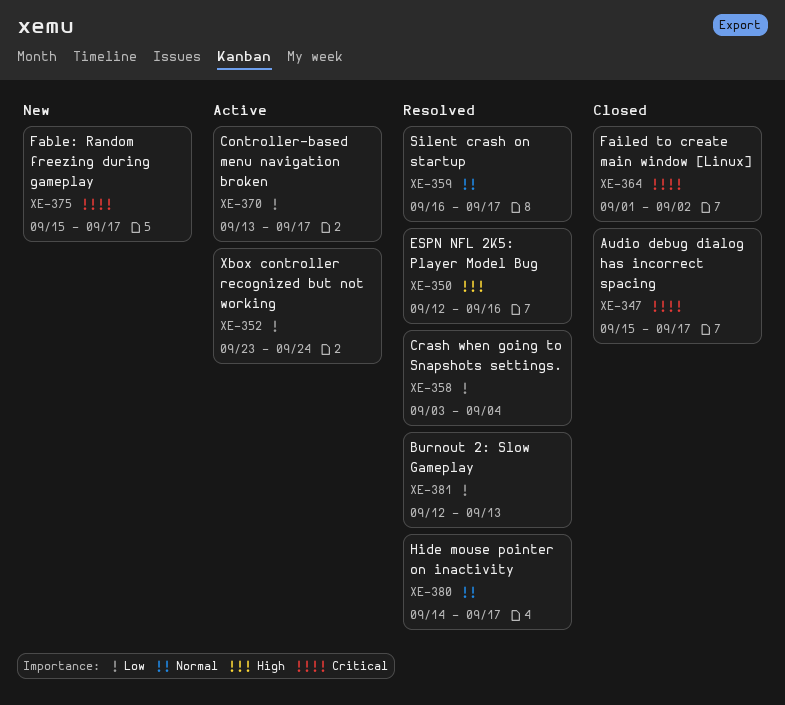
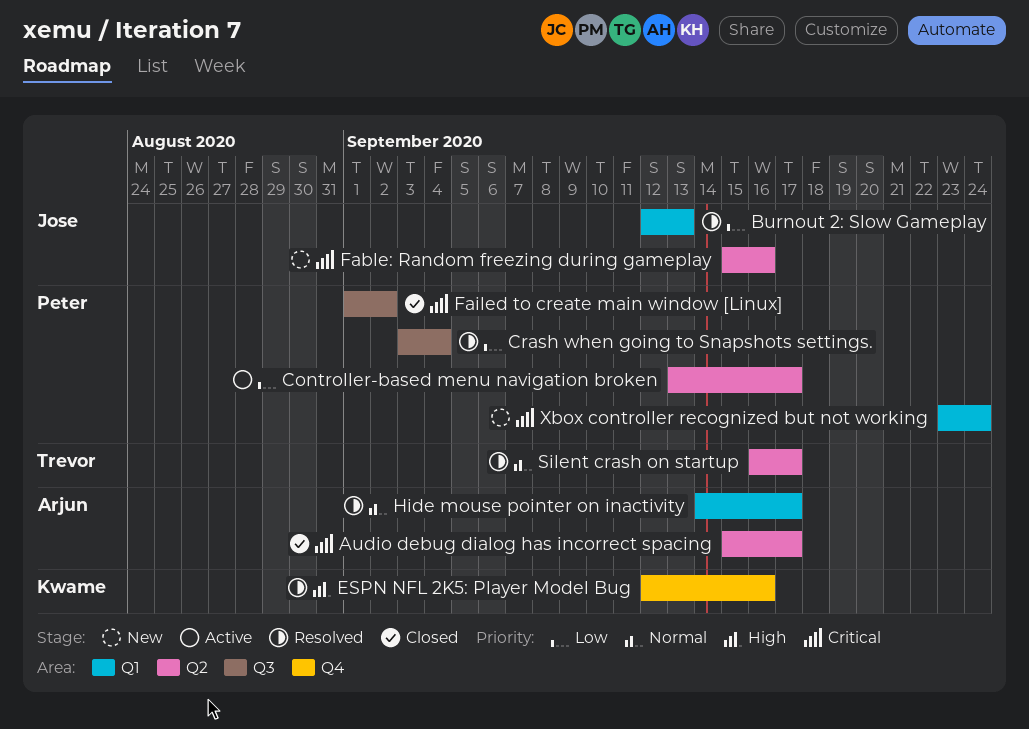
Fable: Random freezing during gameplay, due: Sep 17 -> Sep 16
Xbox controller recognized but not working, status: Active -> New
Xbox controller recognized but not working, priority: Low -> Critical

